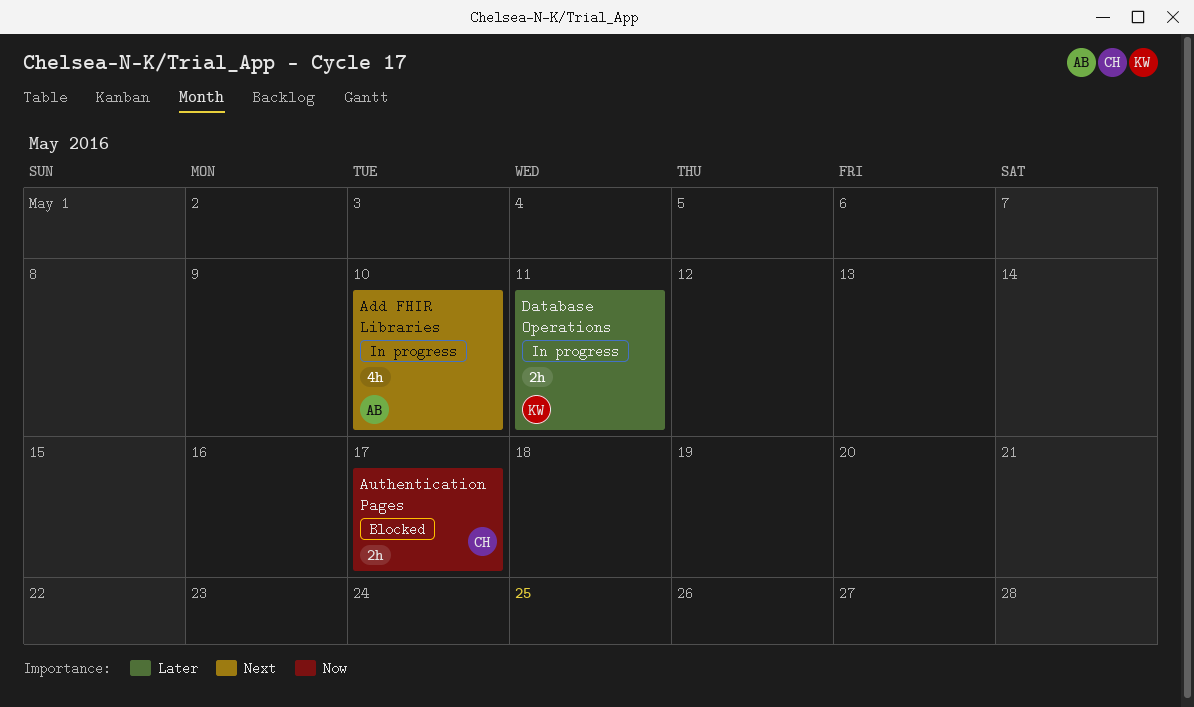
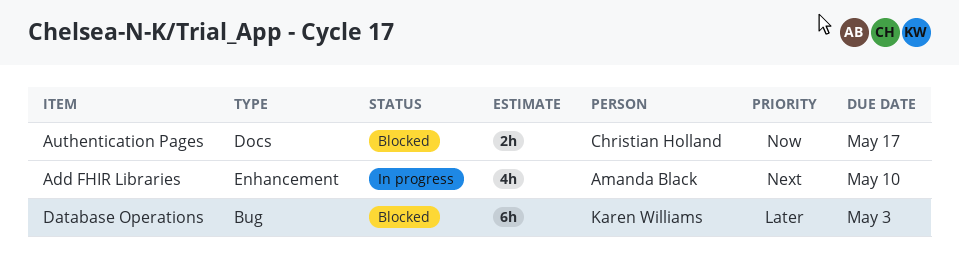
Database Operations, status: In progress -> Blocked
Database Operations, estimate: 2h -> 6h
Database Operations, due: May 11 -> May 3

